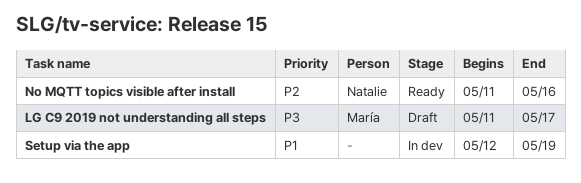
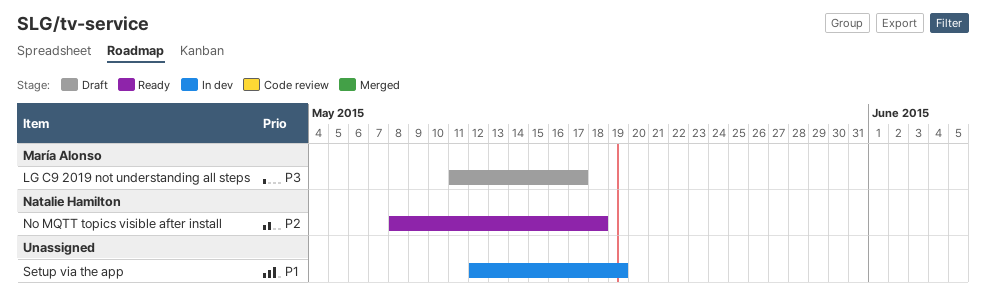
No MQTT topics visible after install, start: May 11 -> May 8
No MQTT topics visible after install, due: May 16 -> May 18

